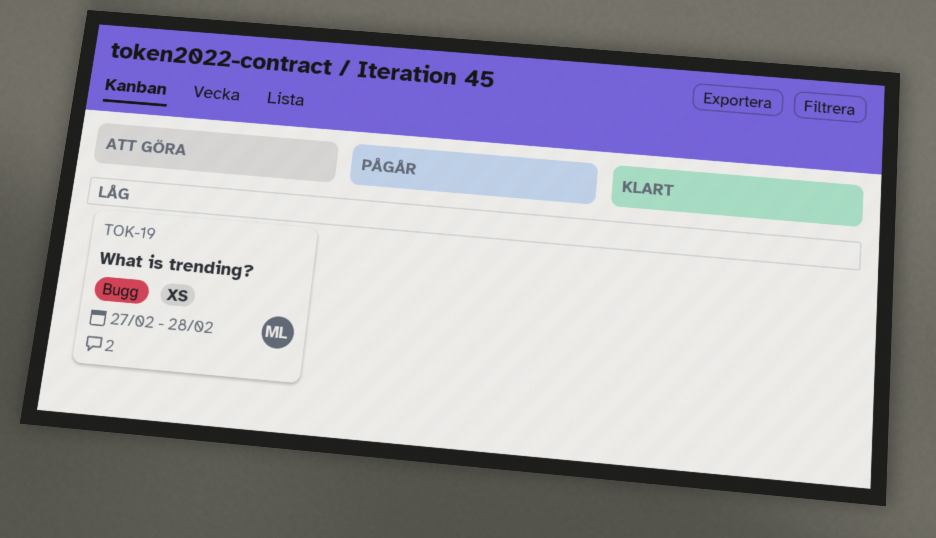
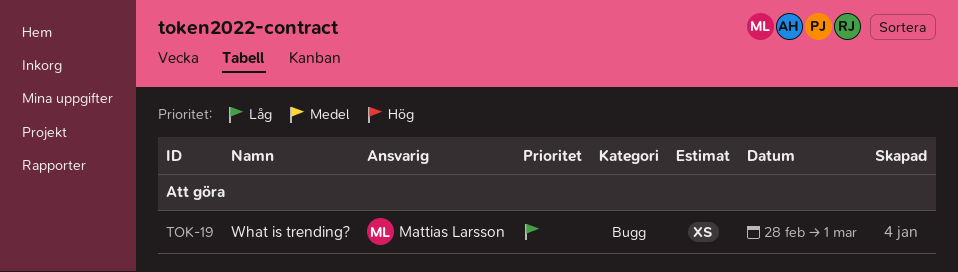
TOK-19, start: Feb 27 -> Feb 28
TOK-19, due: Feb 28 -> Mar 1

